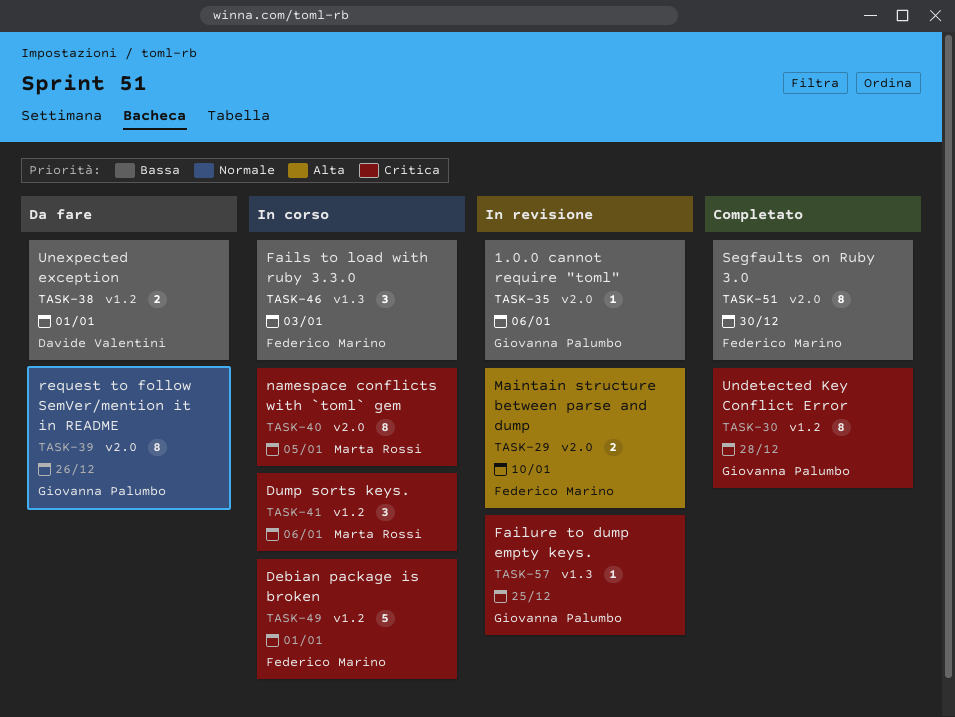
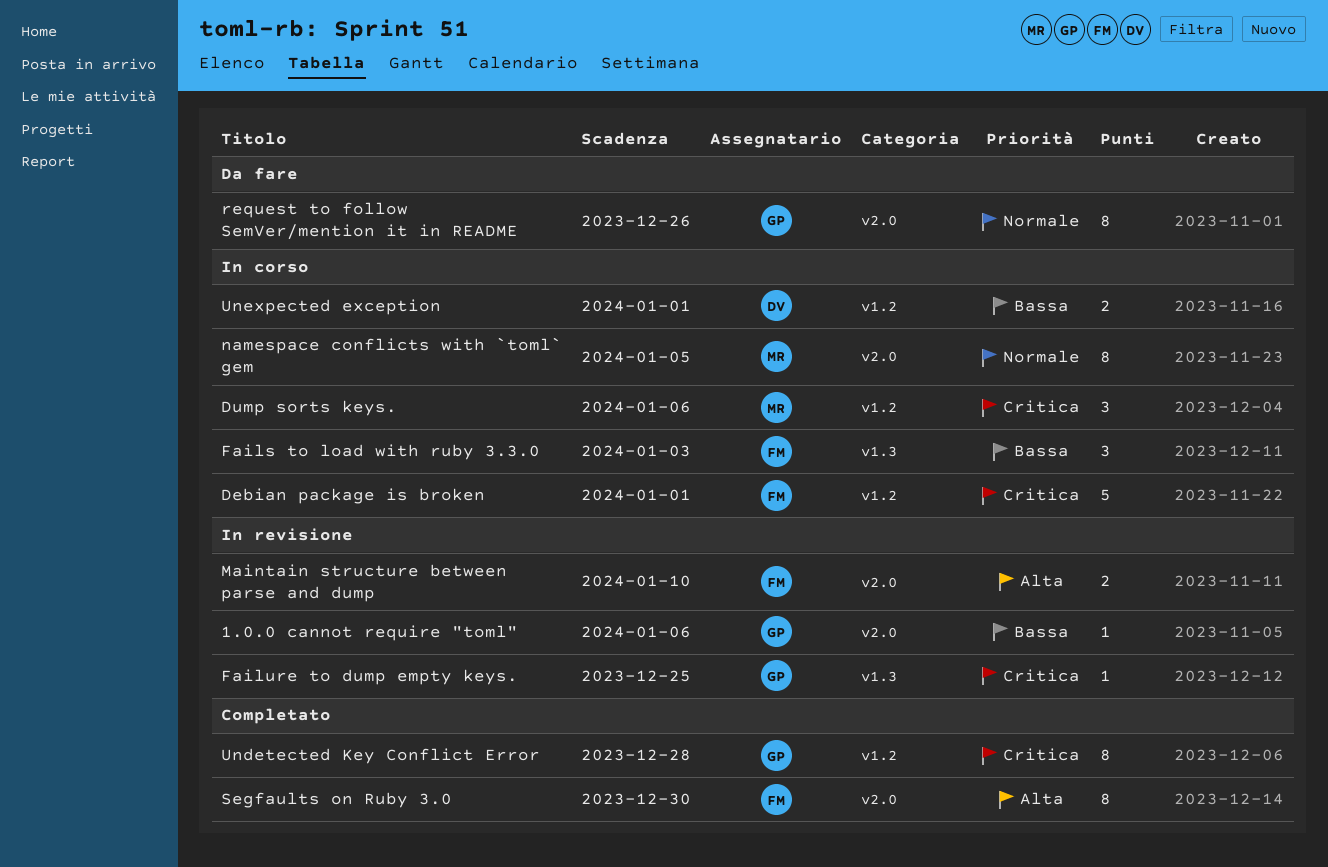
namespace conflicts with `toml` gem, priority: Critica -> Normale
Segfaults on Ruby 3.0, priority: Bassa -> Alta
Unexpected exception, status: Da fare -> In corso

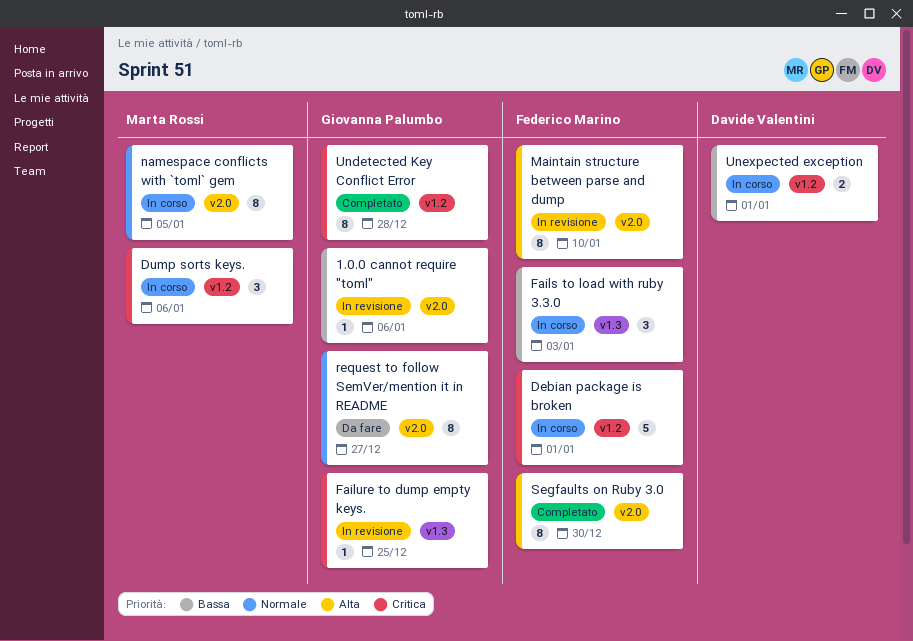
Maintain structure between parse and dump, estimate: 2 -> 8
request to follow SemVer/mention it in README, due: Dec 26 -> Dec 27

